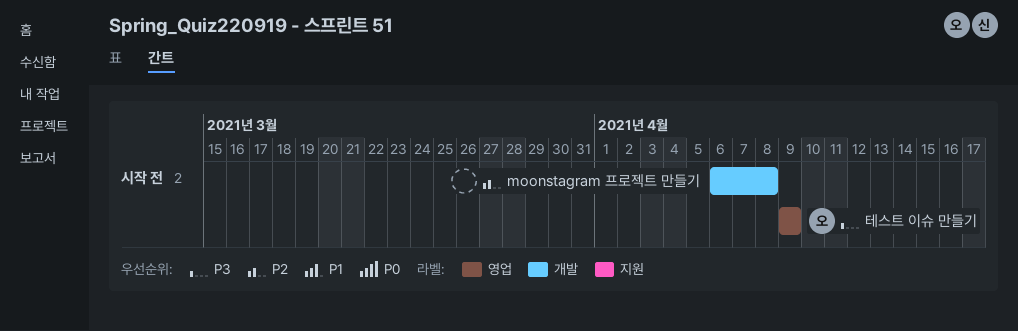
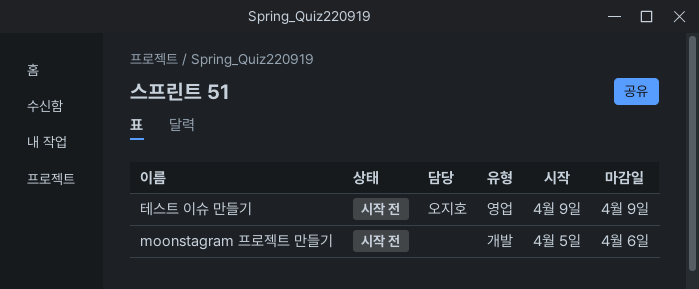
moonstagram 프로젝트 만들기, start: Apr 6 -> Apr 5
moonstagram 프로젝트 만들기, due: Apr 8 -> Apr 6

